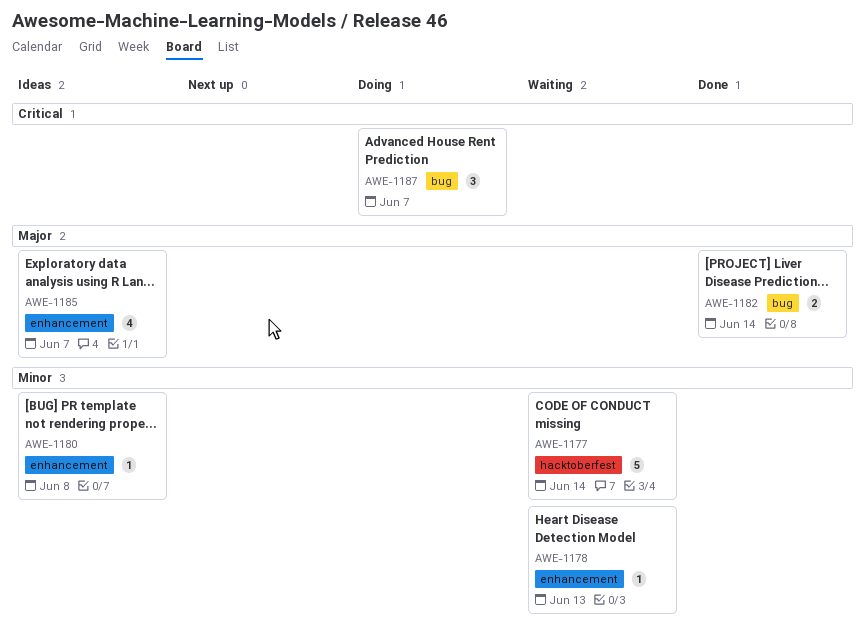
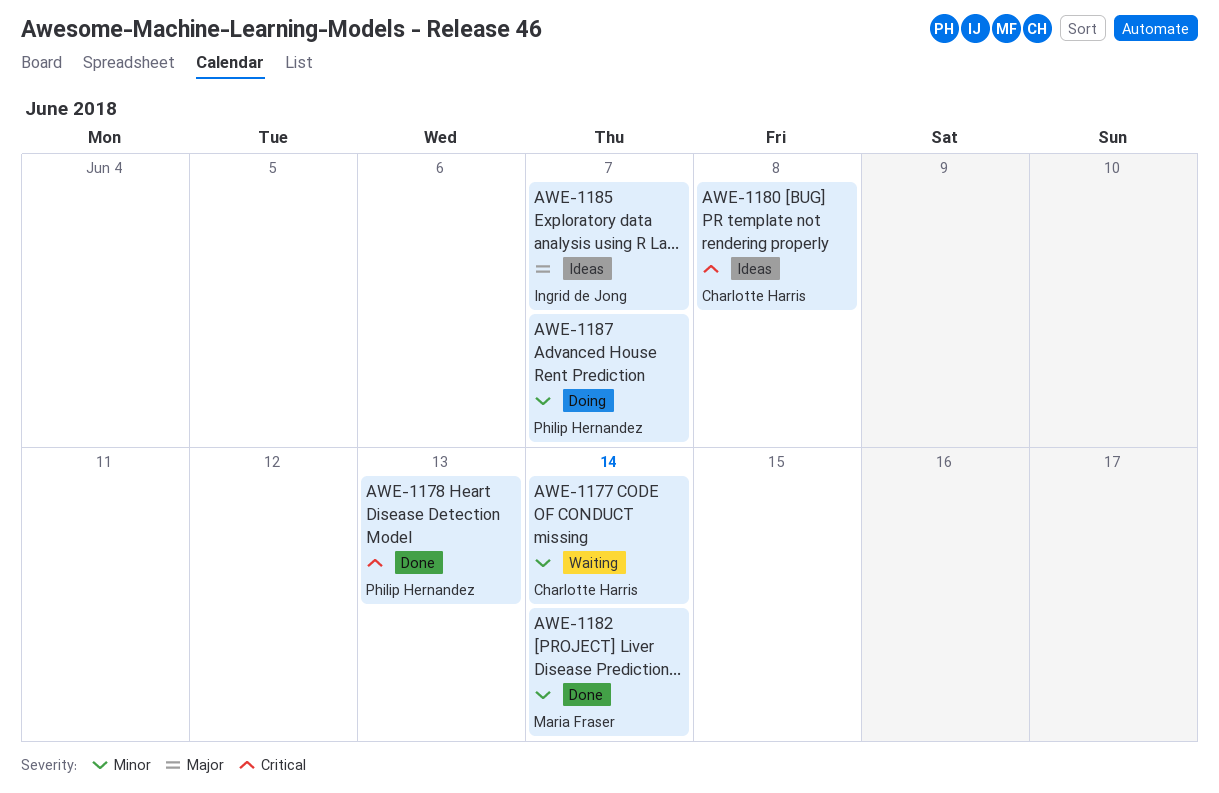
AWE-1178, status: Waiting -> Done
AWE-1178, priority: Minor -> Critical
AWE-1180, priority: Minor -> Critical
AWE-1182, priority: Major -> Minor
AWE-1187, priority: Critical -> Minor

